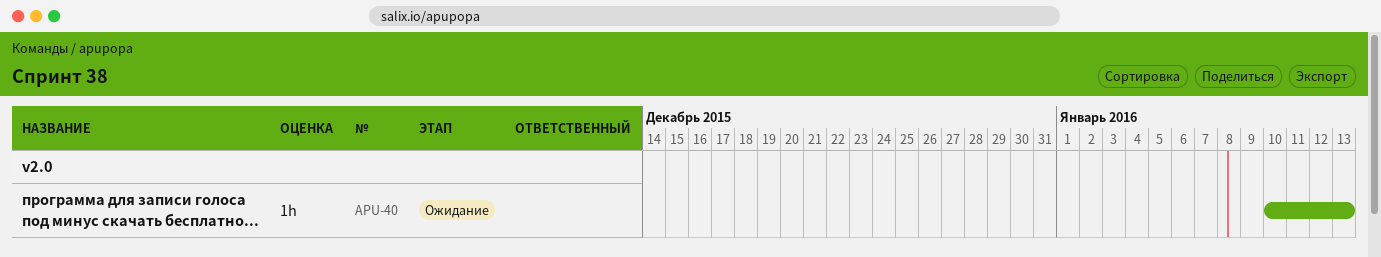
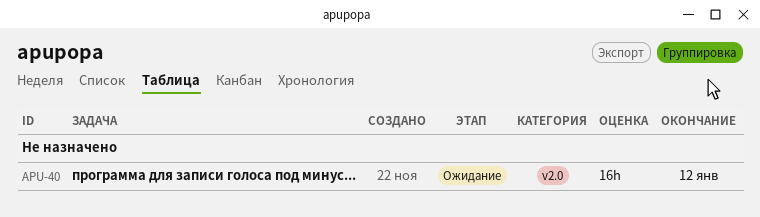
APU-40, estimate: 1h -> 16h
APU-40, due: Jan 13 -> Jan 12

